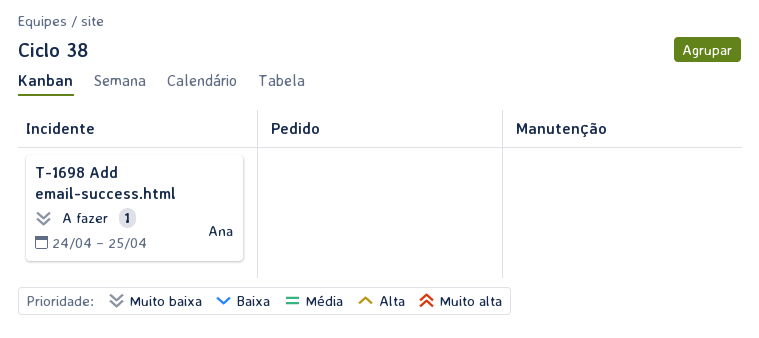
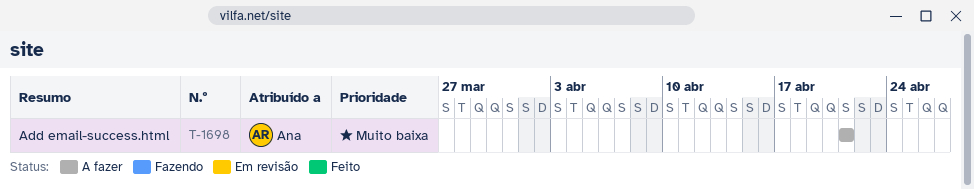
T-1698, start: Apr 24 -> Apr 21
T-1698, due: Apr 25 -> Apr 21

